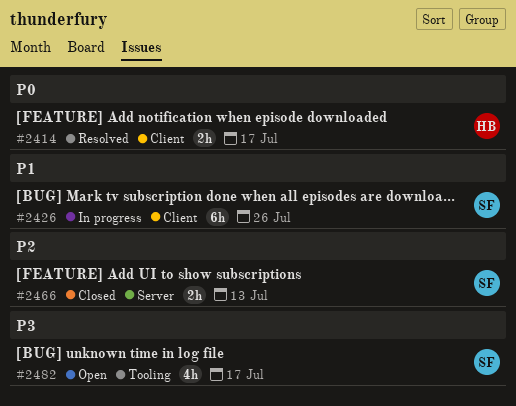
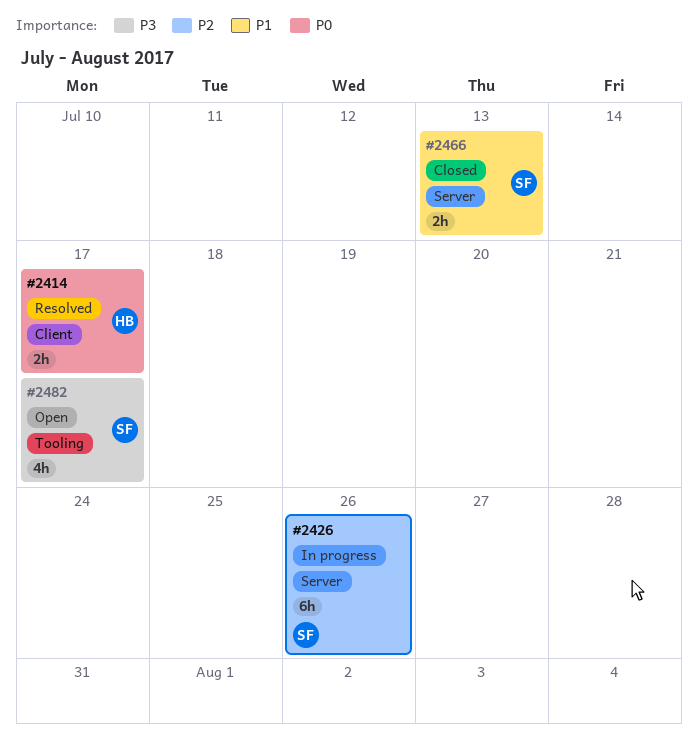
#2426, priority: P1 -> P2
#2426, label: Client -> Server
#2466, priority: P2 -> P1

